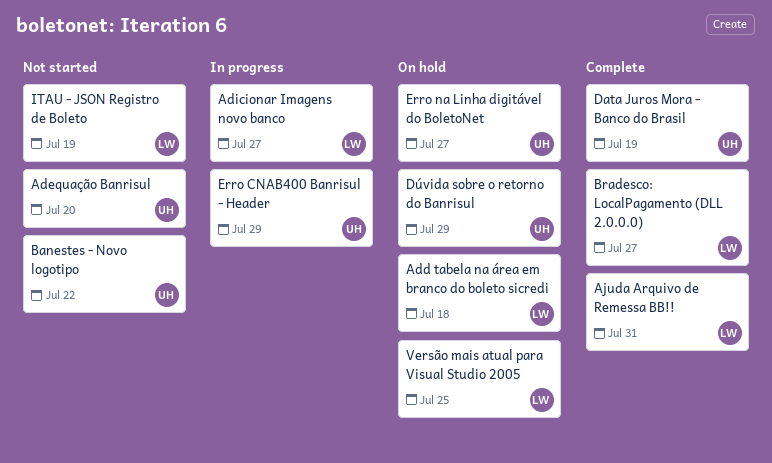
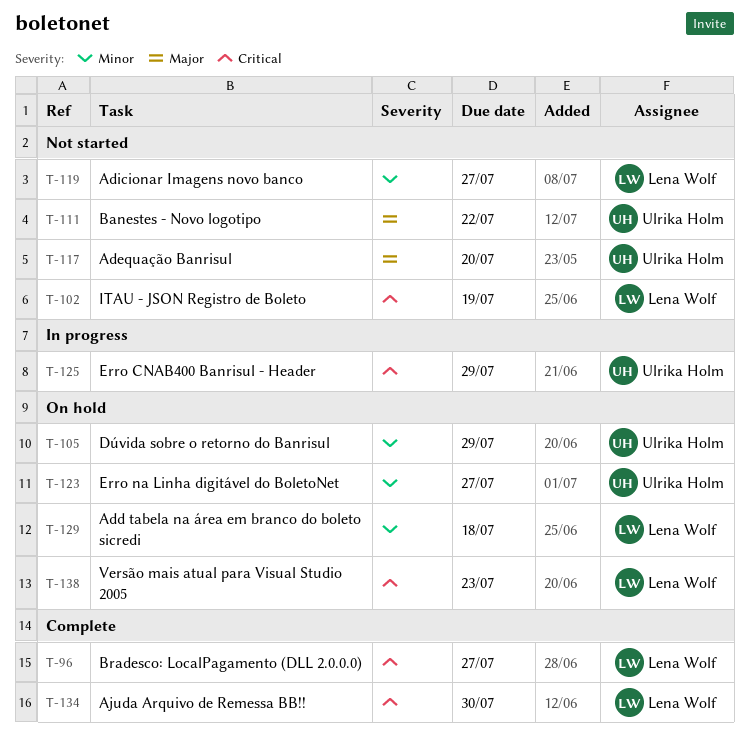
Adicionar Imagens novo banco, status: In progress -> Not started
Ajuda Arquivo de Remessa BB!!, due: Jul 31 -> Jul 30
Data Juros Mora - Banco do Brasil: present -> none
Versão mais atual para Visual Studio 2005, due: Jul 25 -> Jul 23

